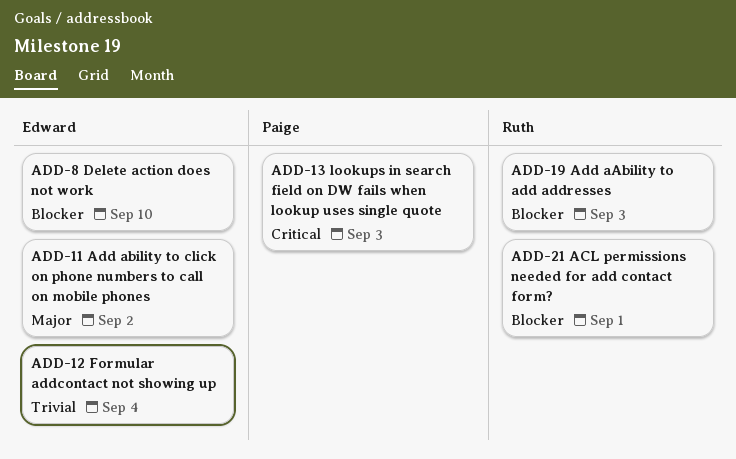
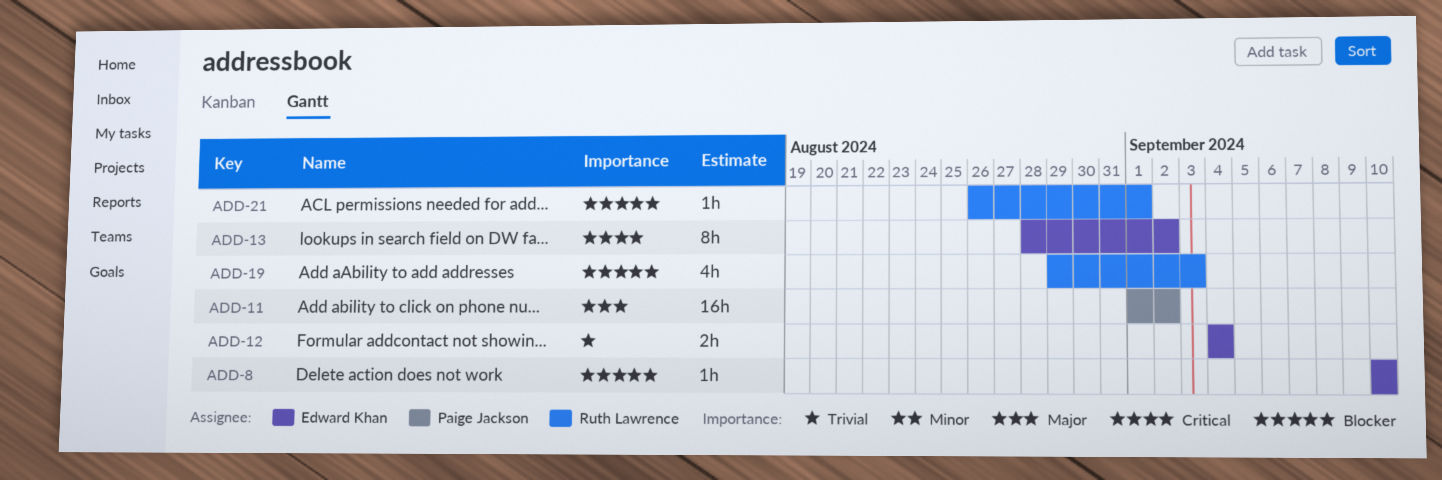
ADD-11, owner: Edward Khan -> Paige Jackson
ADD-13, owner: Paige Jackson -> Edward Khan
ADD-13, due: Sep 3 -> Sep 2

